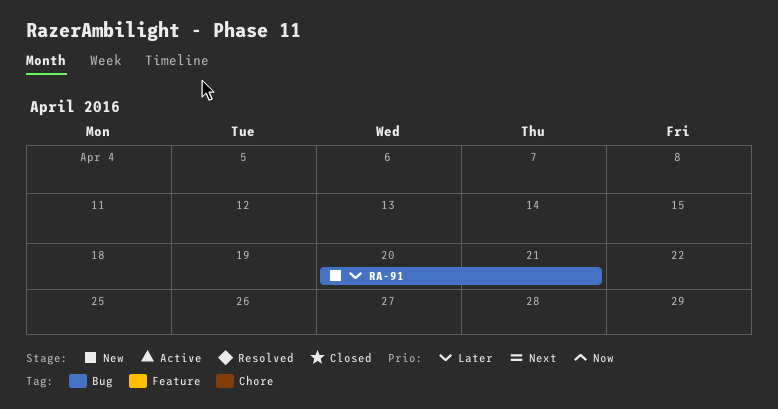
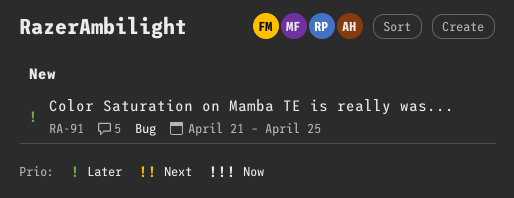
RA-91, start: Apr 20 -> Apr 21
RA-91, due: Apr 21 -> Apr 25

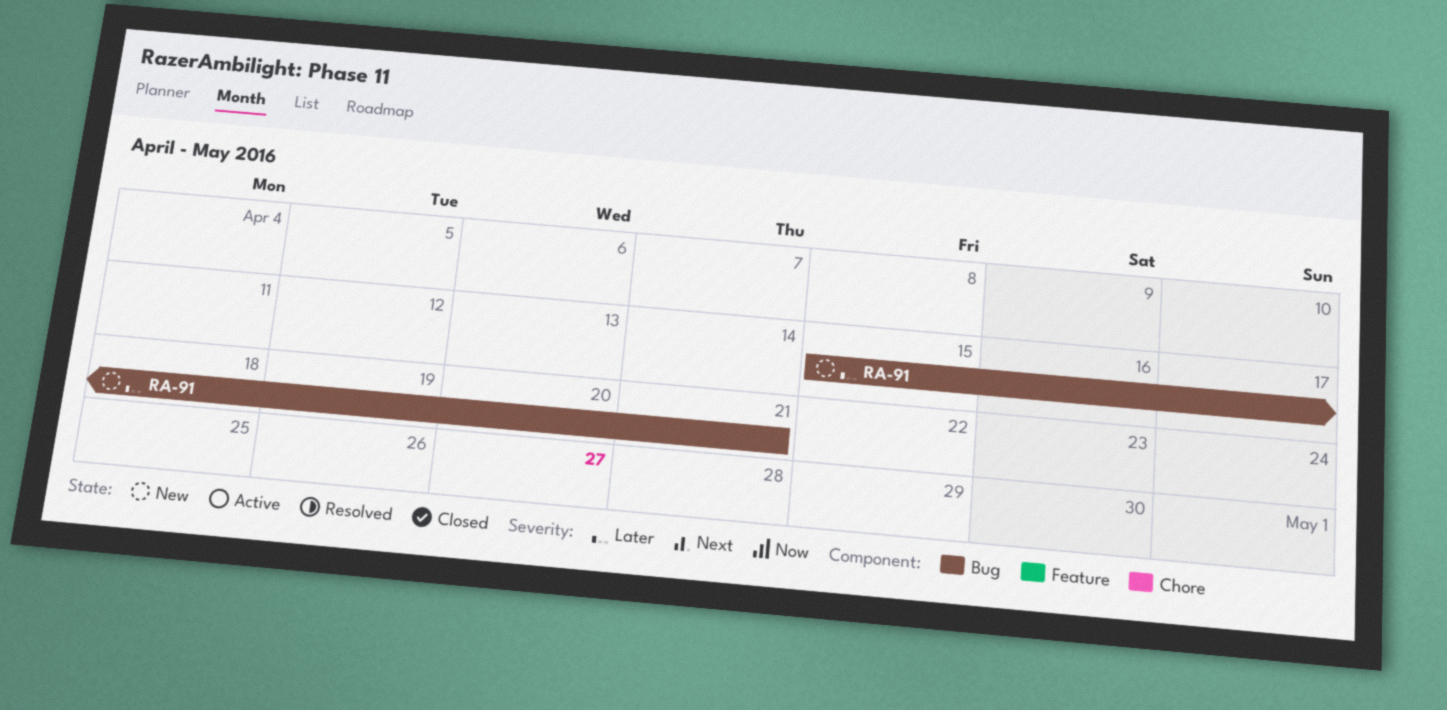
RA-91, start: Apr 21 -> Apr 15
RA-91, due: Apr 25 -> Apr 21

